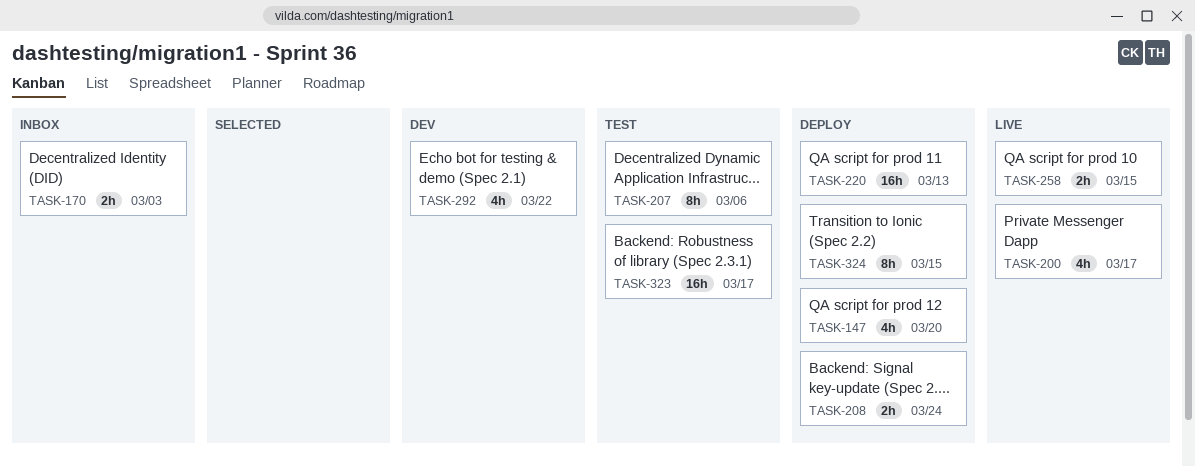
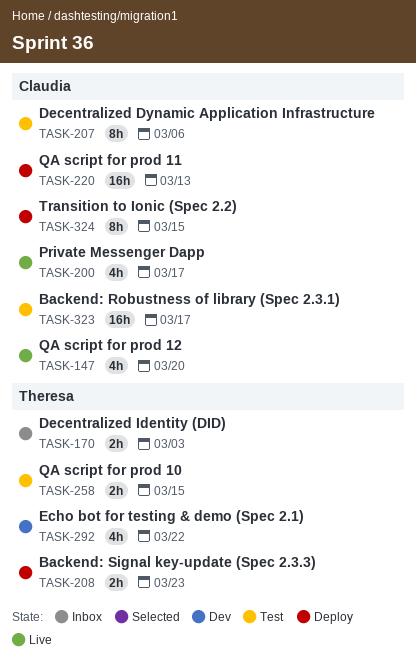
TASK-147, status: Deploy -> Live
TASK-208, due: Mar 24 -> Mar 23
TASK-258, status: Live -> Test

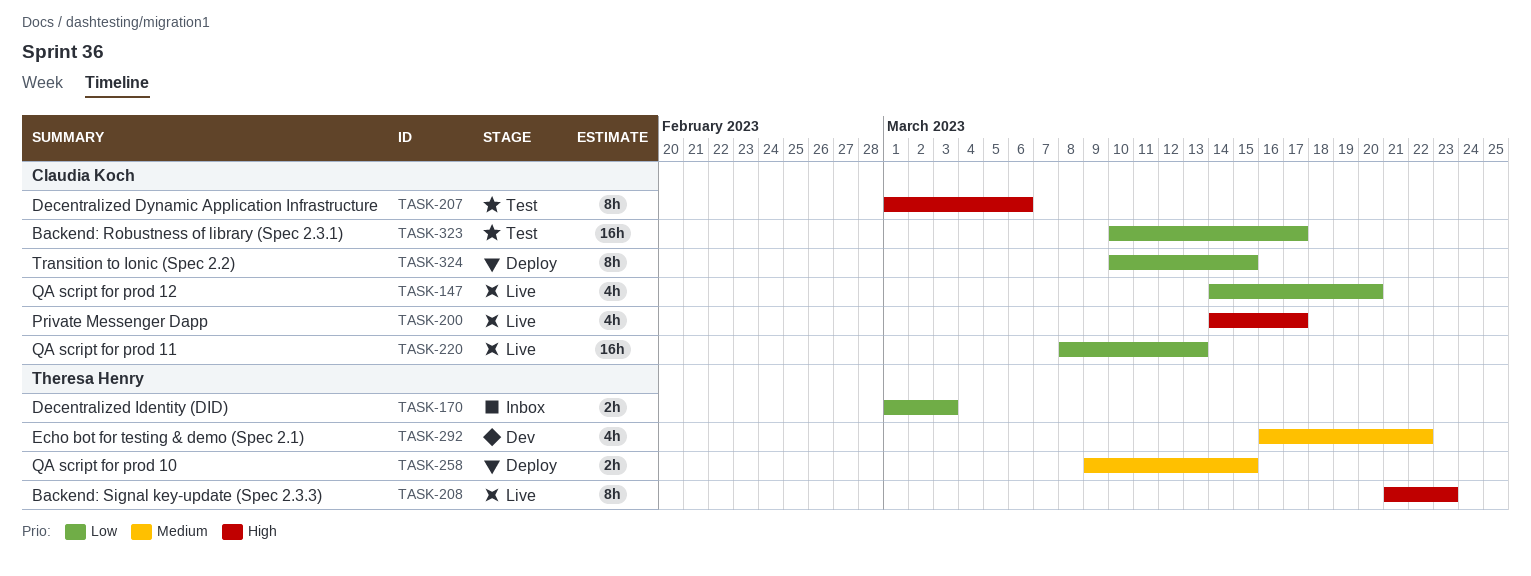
TASK-208, status: Deploy -> Live
TASK-208, estimate: 2h -> 8h
TASK-220, status: Deploy -> Live
TASK-258, status: Test -> Deploy

